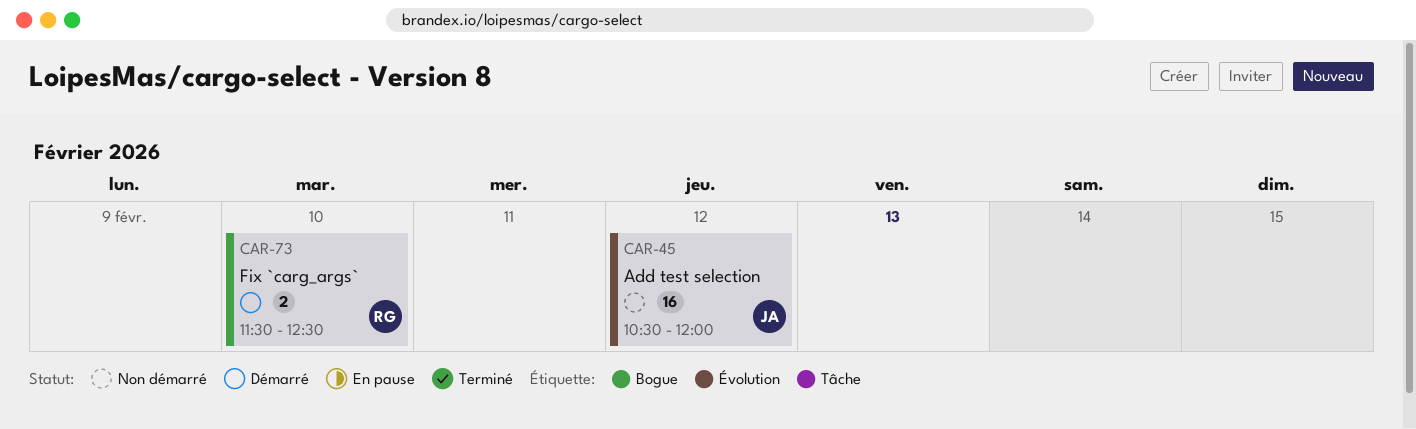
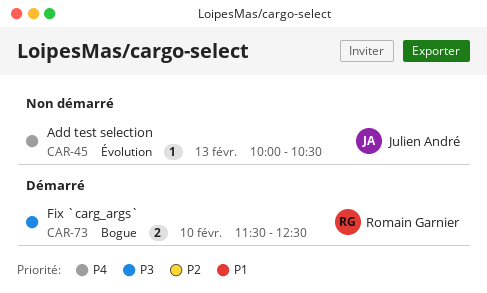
CAR-45, estimate: 16 -> 1
CAR-45, day: Feb 12 -> Feb 13
CAR-45, begins: 10:30 -> 10:00
CAR-45, ends: 12:00 -> 10:30

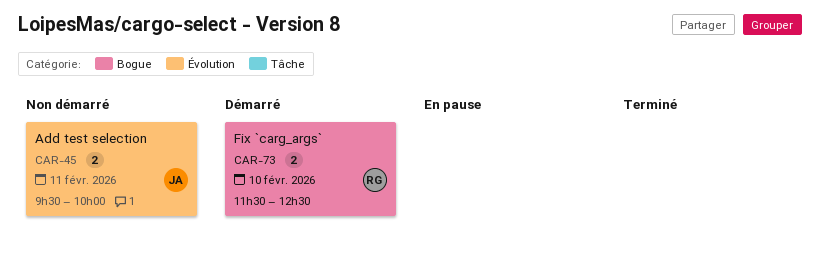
CAR-45, estimate: 1 -> 2
CAR-45, day: Feb 13 -> Feb 11
CAR-45, begins: 10:00 -> 09:30
CAR-45, ends: 10:30 -> 10:00

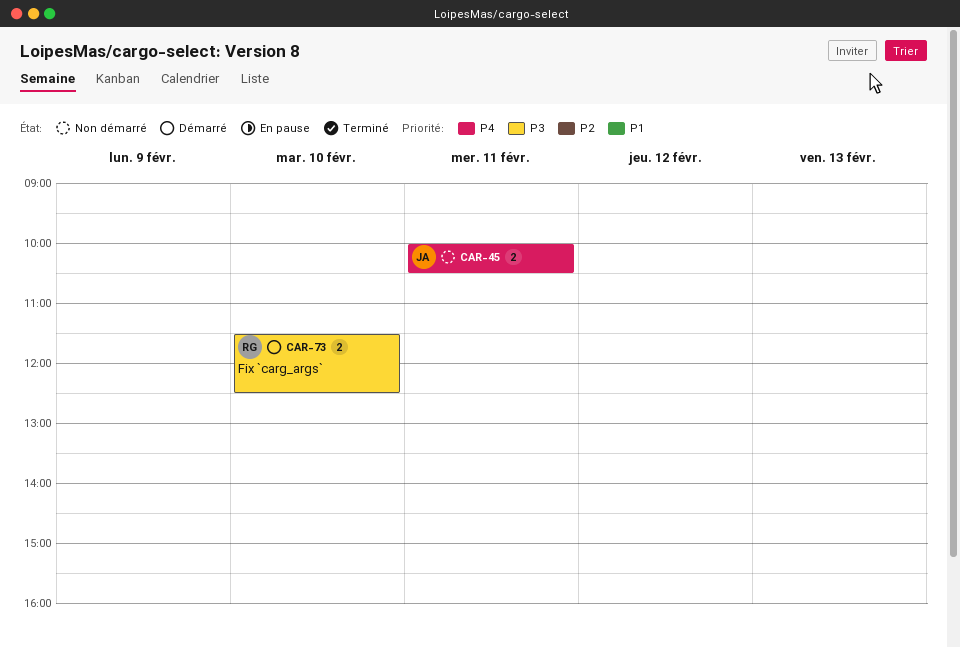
CAR-45, begins: 09:30 -> 10:00
CAR-45, ends: 10:00 -> 10:30

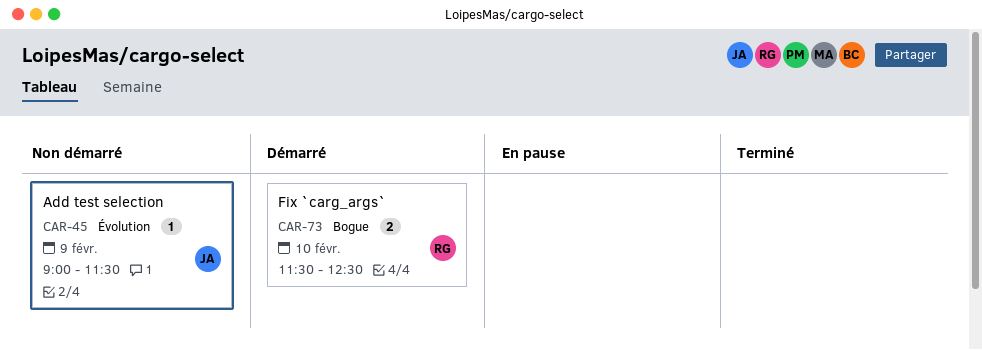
CAR-45, estimate: 2 -> 1
CAR-45, day: Feb 11 -> Feb 9
CAR-45, begins: 10:00 -> 09:00
CAR-45, ends: 10:30 -> 11:30

